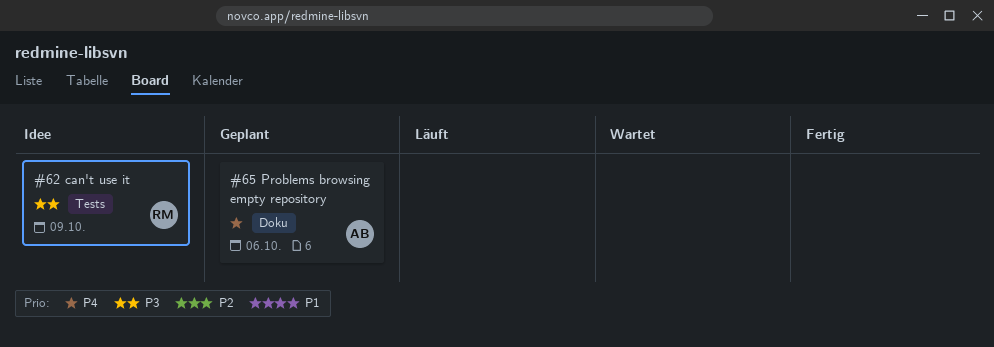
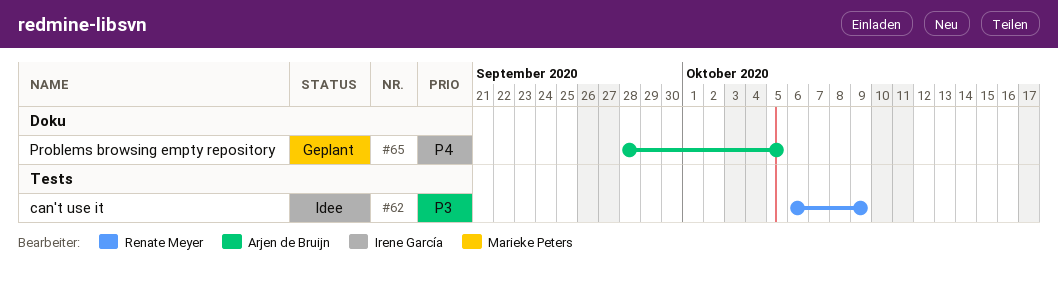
#65, due: Oct 6 -> Oct 5

